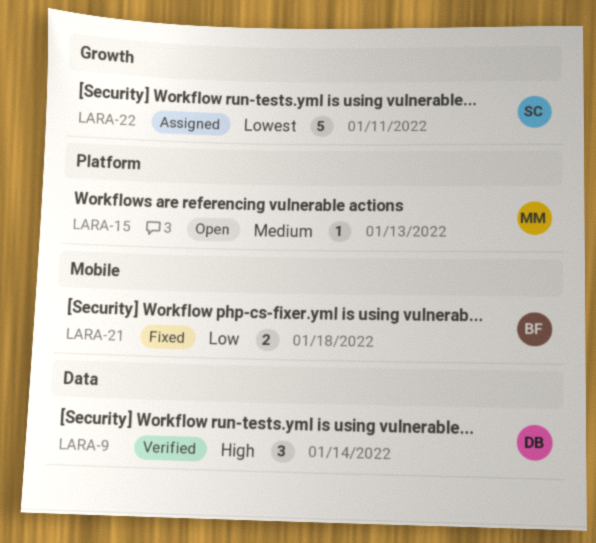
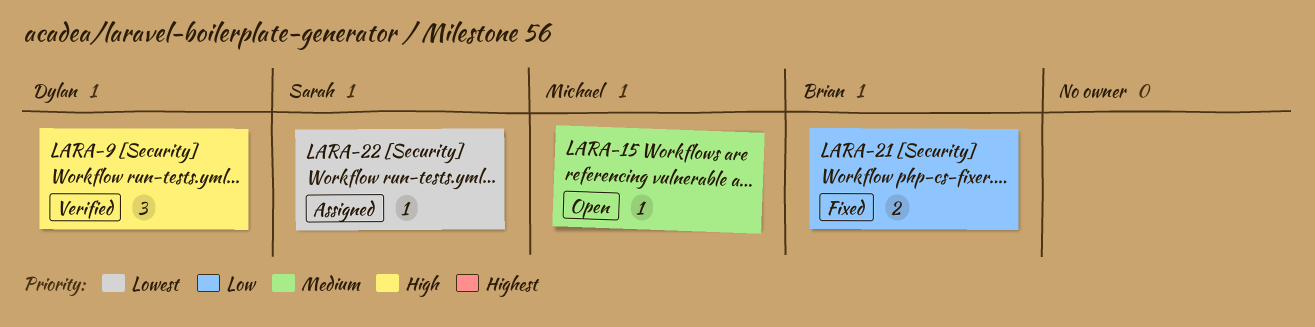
LARA-22, estimate: 5 -> 1

